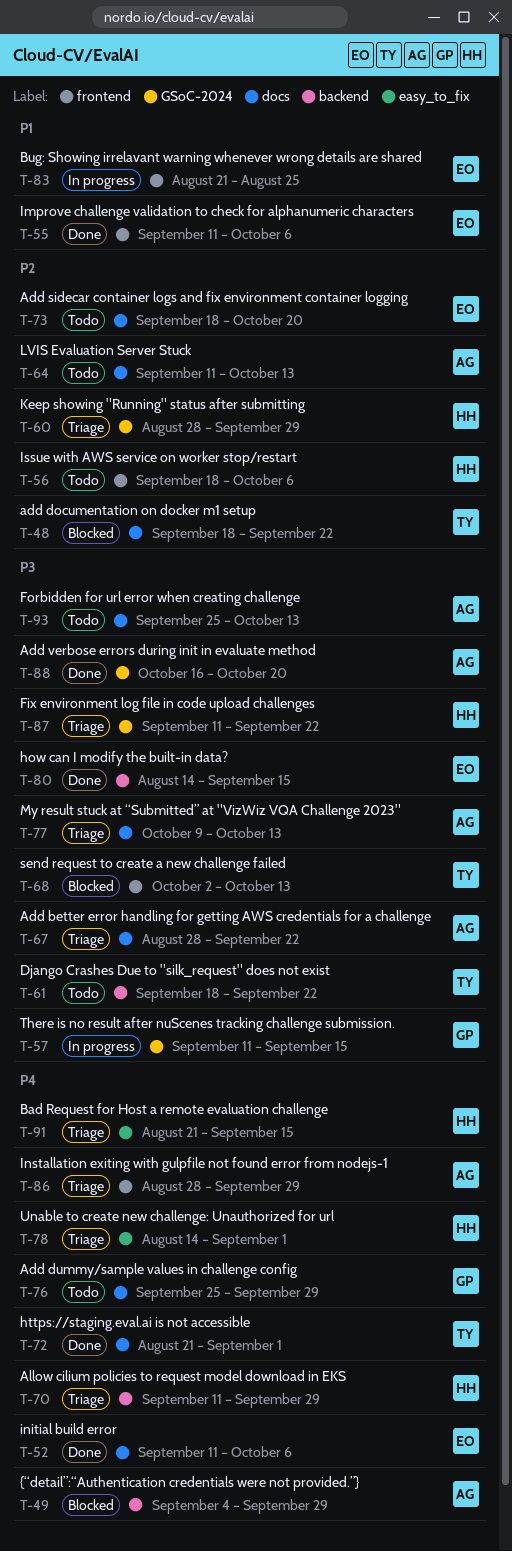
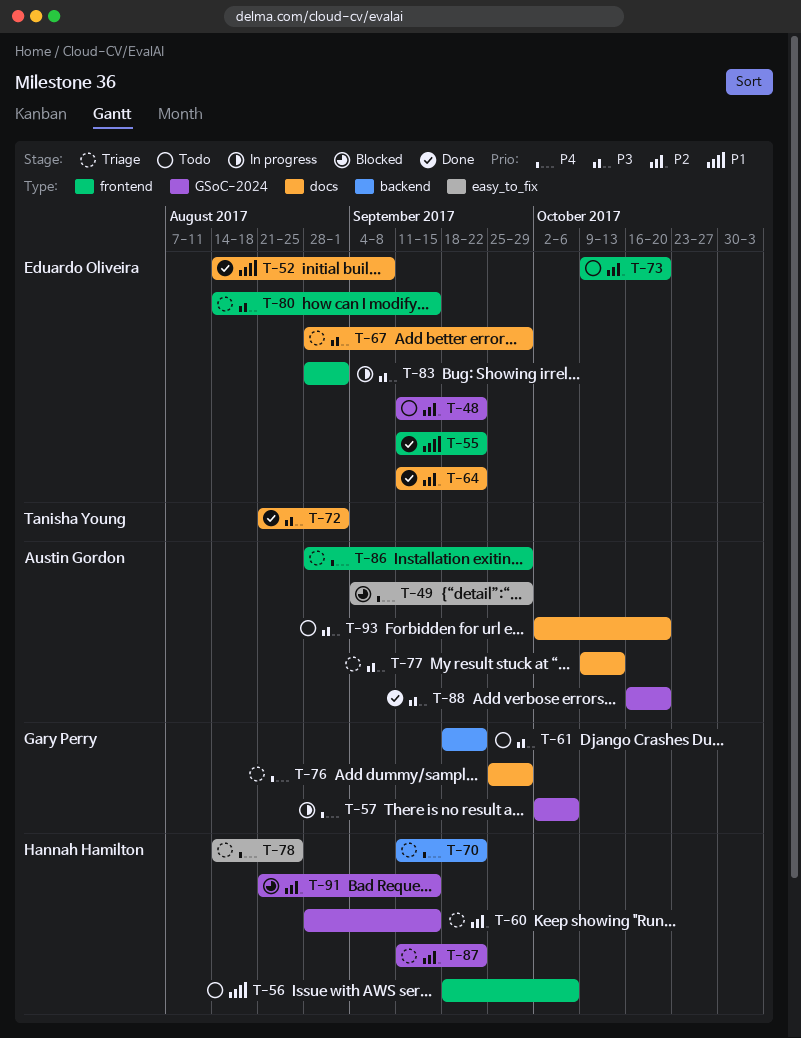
T-48, status: Blocked -> Todo
T-48, owner: Tanisha Young -> Eduardo Oliveira
T-48, label: docs -> GSoC-2024
T-48, start: Sep 18 -> Sep 11
T-49, label: backend -> easy_to_fix
T-52, priority: P4 -> P1
T-52, start: Sep 11 -> Aug 14
T-52, due: Oct 6 -> Sep 8
T-55, due: Oct 6 -> Sep 22
T-56, priority: P2 -> P1
T-57, priority: P3 -> P4
T-57, start: Sep 11 -> Oct 2
T-57, due: Sep 15 -> Oct 6
T-60, due: Sep 29 -> Sep 15
T-61, owner: Tanisha Young -> Gary Perry
T-64, status: Todo -> Done
T-64, owner: Austin Gordon -> Eduardo Oliveira
T-64, due: Oct 13 -> Sep 22
T-67, owner: Austin Gordon -> Eduardo Oliveira
T-67, due: Sep 22 -> Sep 29
T-68: present -> none
T-70, due: Sep 29 -> Sep 22
T-72, priority: P4 -> P3
T-73, label: docs -> frontend
T-73, start: Sep 18 -> Oct 9
T-76, status: Todo -> Triage
T-78, due: Sep 1 -> Aug 25
T-80, status: Done -> Triage
T-80, label: backend -> frontend
T-83, priority: P1 -> P3
T-83, start: Aug 21 -> Aug 28
T-83, due: Aug 25 -> Sep 1
T-87, priority: P3 -> P2
T-91, status: Triage -> Blocked
T-91, priority: P4 -> P2
T-91, label: easy_to_fix -> GSoC-2024
T-93, start: Sep 25 -> Oct 2
T-93, due: Oct 13 -> Oct 20

